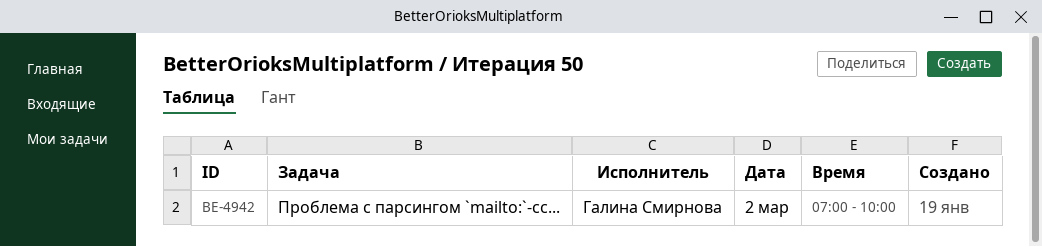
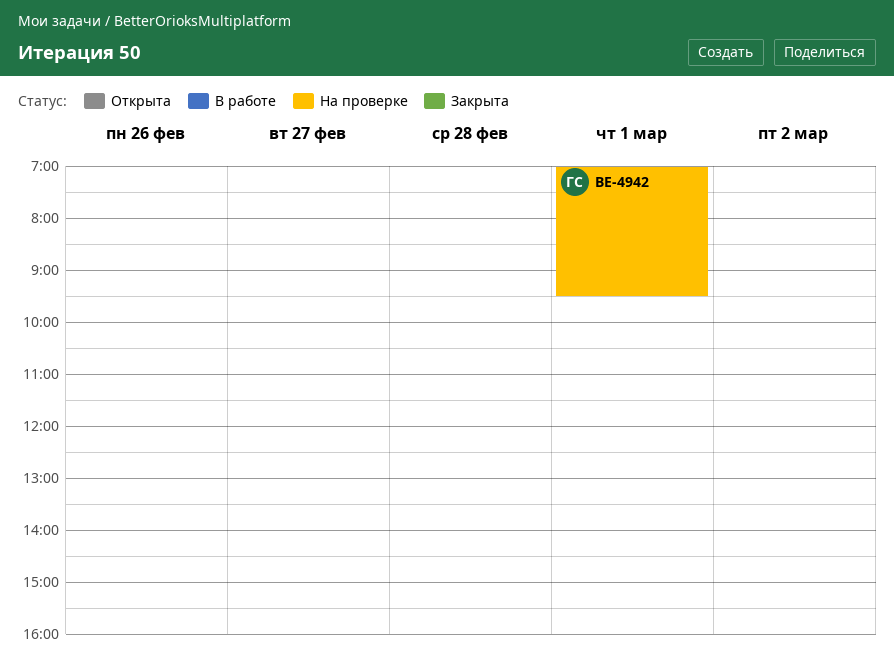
BE-4942, day: Mar 2 -> Mar 1
BE-4942, ends: 10:00 -> 09:30

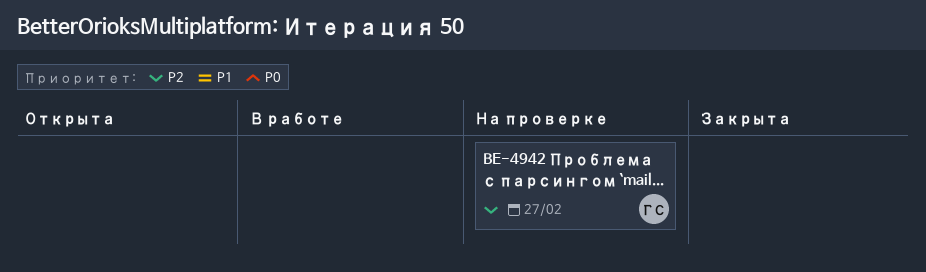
BE-4942, day: Mar 1 -> Feb 27

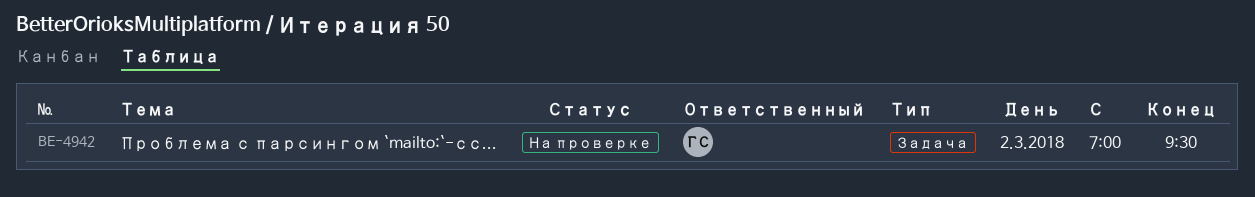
BE-4942, day: Feb 27 -> Mar 2

